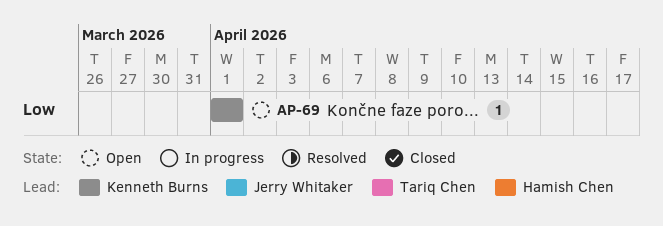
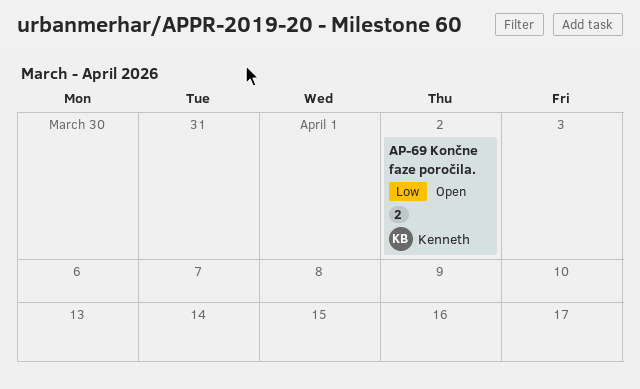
AP-69, estimate: 1 -> 2
AP-69, due: Apr 1 -> Apr 2

